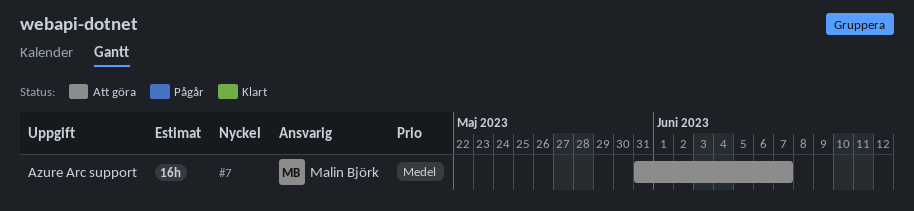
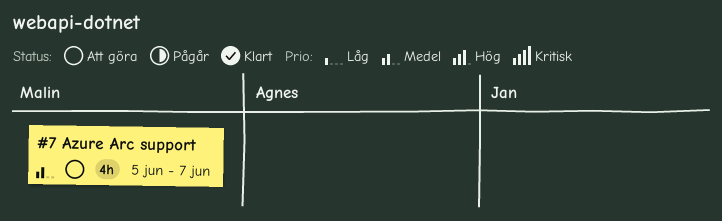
#7, estimate: 16h -> 4h
#7, start: May 31 -> Jun 5

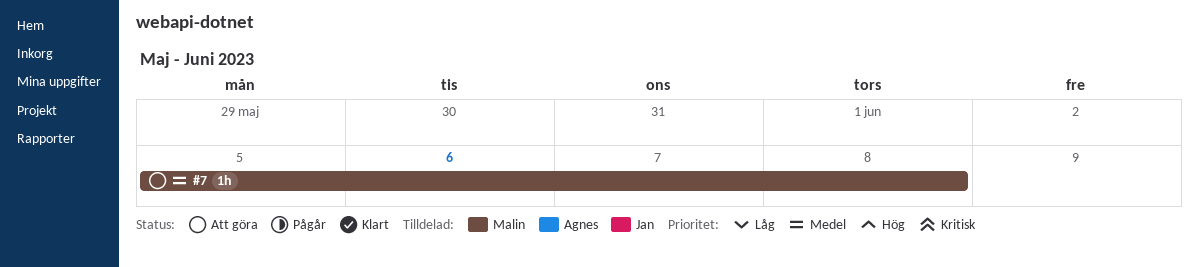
#7, estimate: 4h -> 1h
#7, due: Jun 7 -> Jun 8

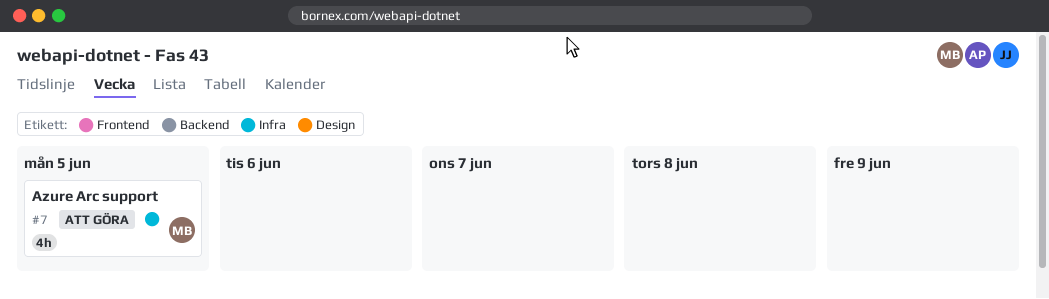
#7, estimate: 1h -> 4h
#7, due: Jun 8 -> Jun 5

